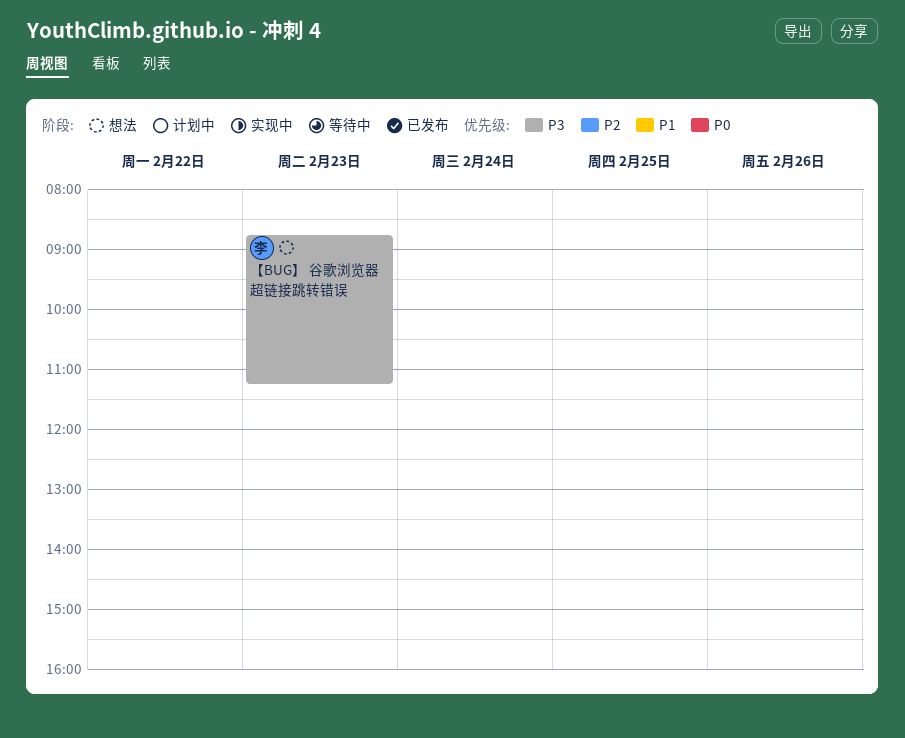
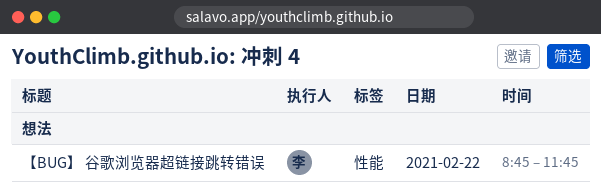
【BUG】 谷歌浏览器超链接跳转错误, day: Feb 23 -> Feb 22
【BUG】 谷歌浏览器超链接跳转错误, ends: 11:15 -> 11:45

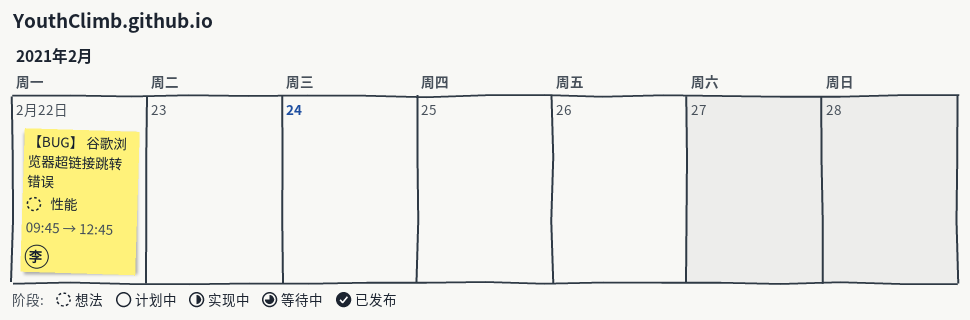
【BUG】 谷歌浏览器超链接跳转错误, begins: 08:45 -> 09:45
【BUG】 谷歌浏览器超链接跳转错误, ends: 11:45 -> 12:45

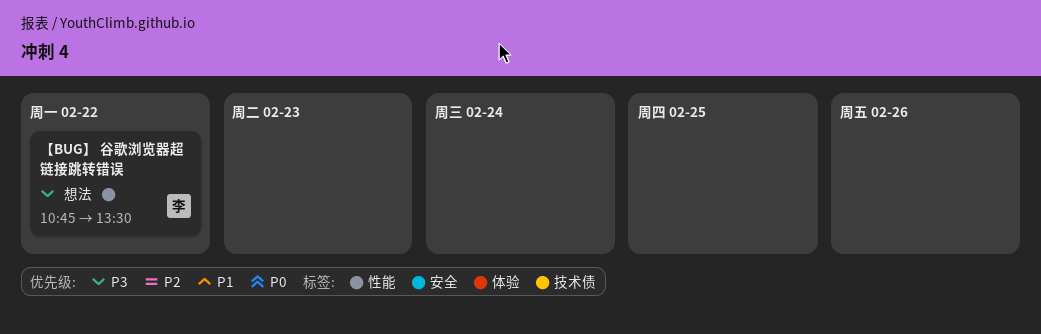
【BUG】 谷歌浏览器超链接跳转错误, begins: 09:45 -> 10:45
【BUG】 谷歌浏览器超链接跳转错误, ends: 12:45 -> 13:30

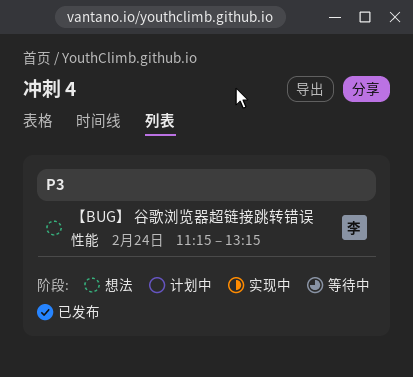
【BUG】 谷歌浏览器超链接跳转错误, day: Feb 22 -> Feb 24
【BUG】 谷歌浏览器超链接跳转错误, begins: 10:45 -> 11:15
【BUG】 谷歌浏览器超链接跳转错误, ends: 13:30 -> 13:15

